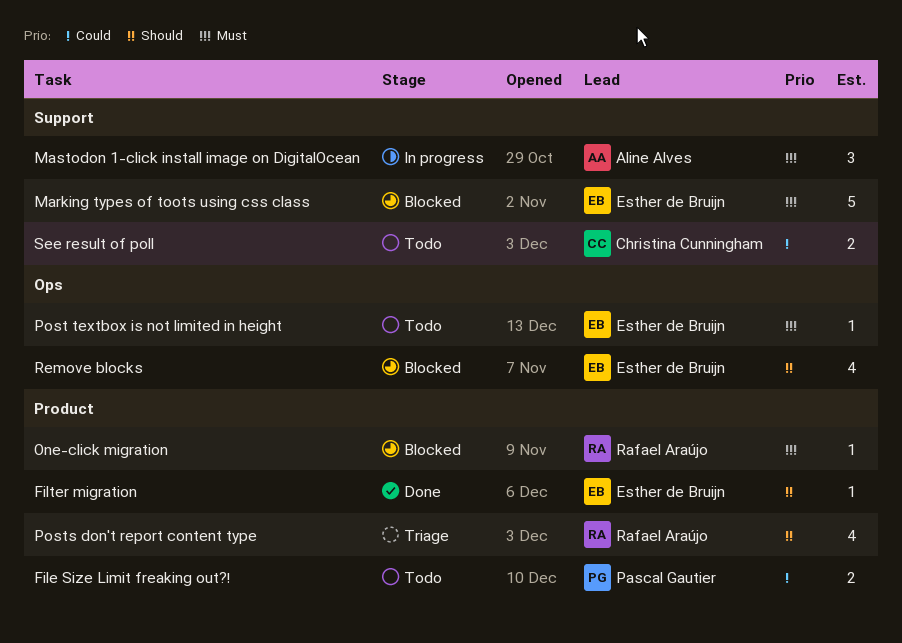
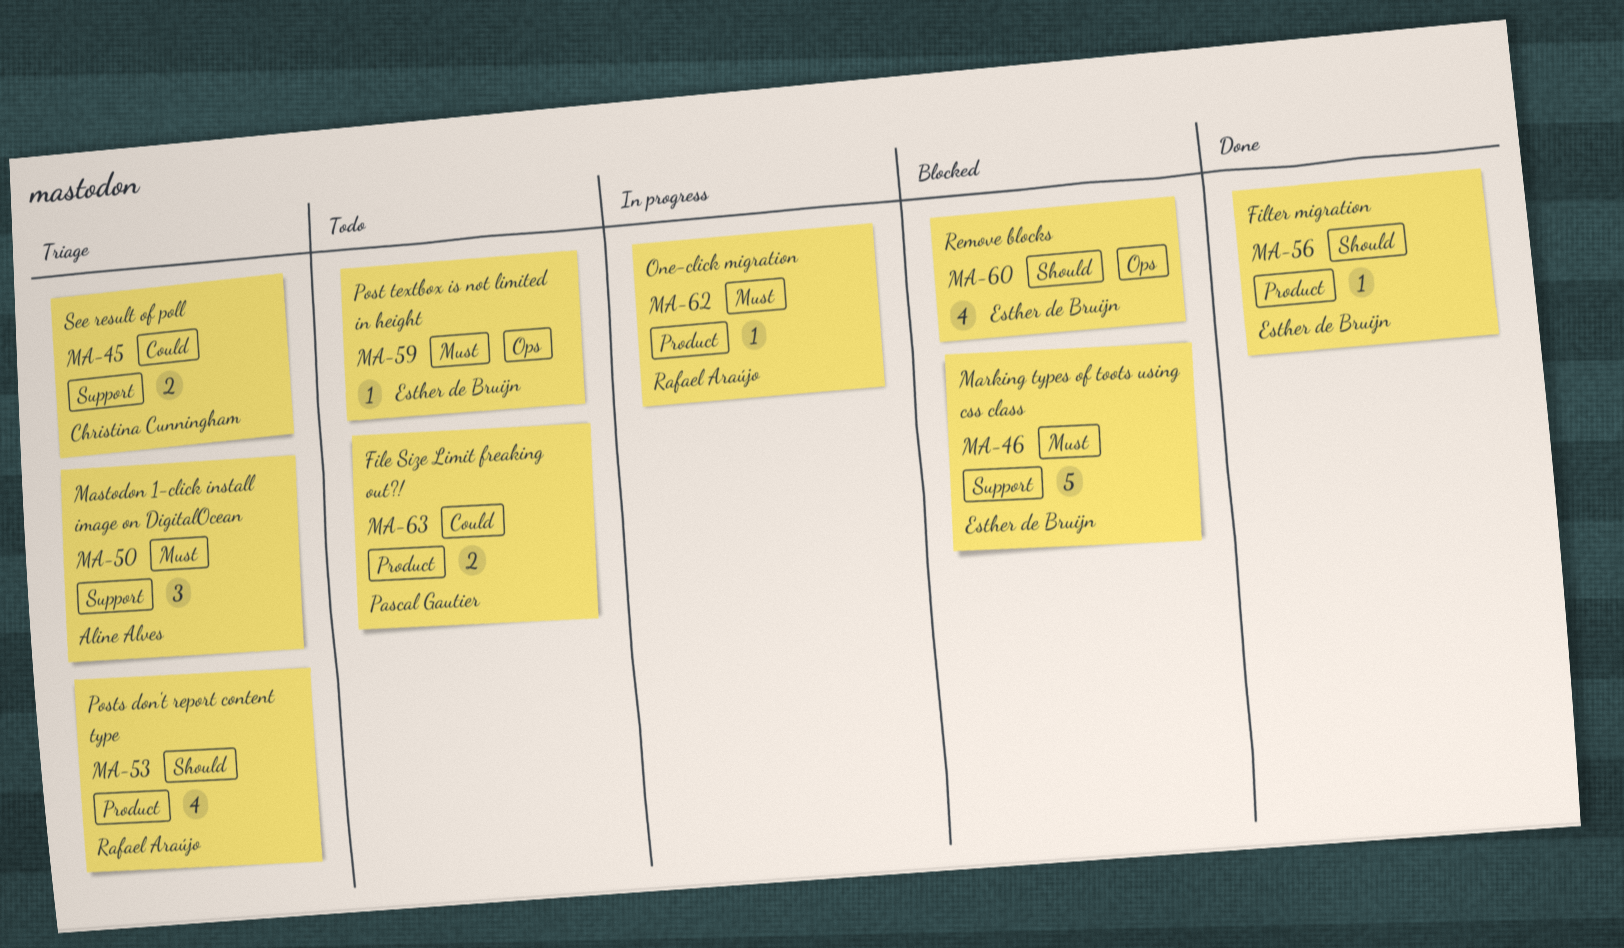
Mastodon 1-click install image on DigitalOcean, status: In progress -> Triage
One-click migration, status: Blocked -> In progress
See result of poll, status: Todo -> Triage

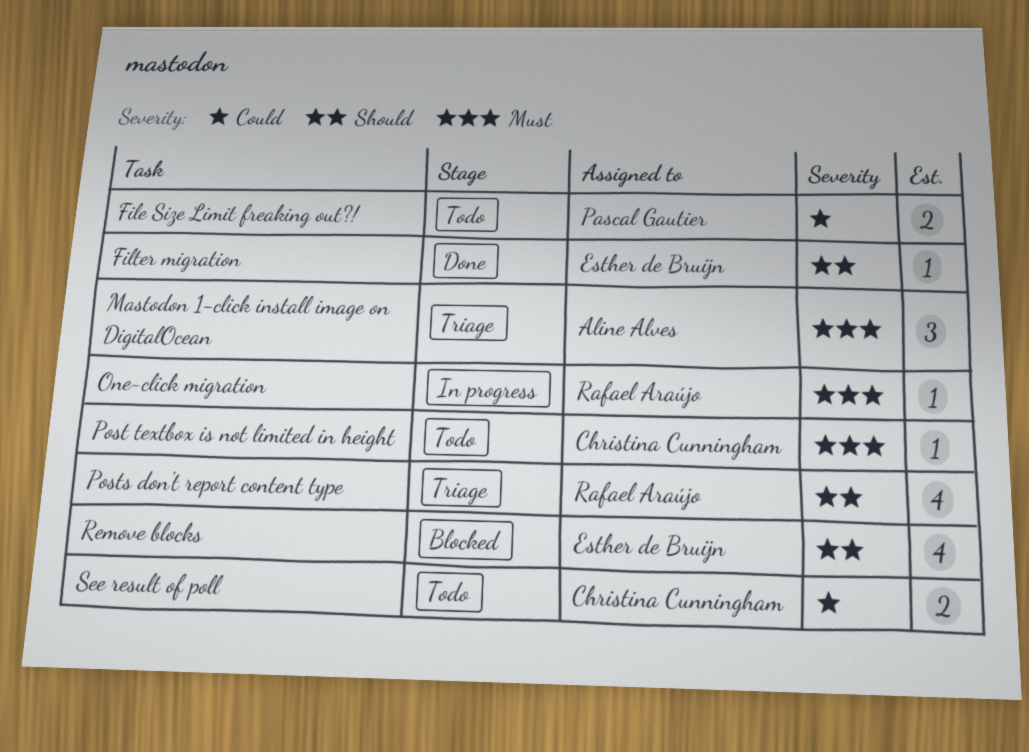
Marking types of toots using css class: present -> none
Post textbox is not limited in height, owner: Esther de Bruijn -> Christina Cunningham
See result of poll, status: Triage -> Todo

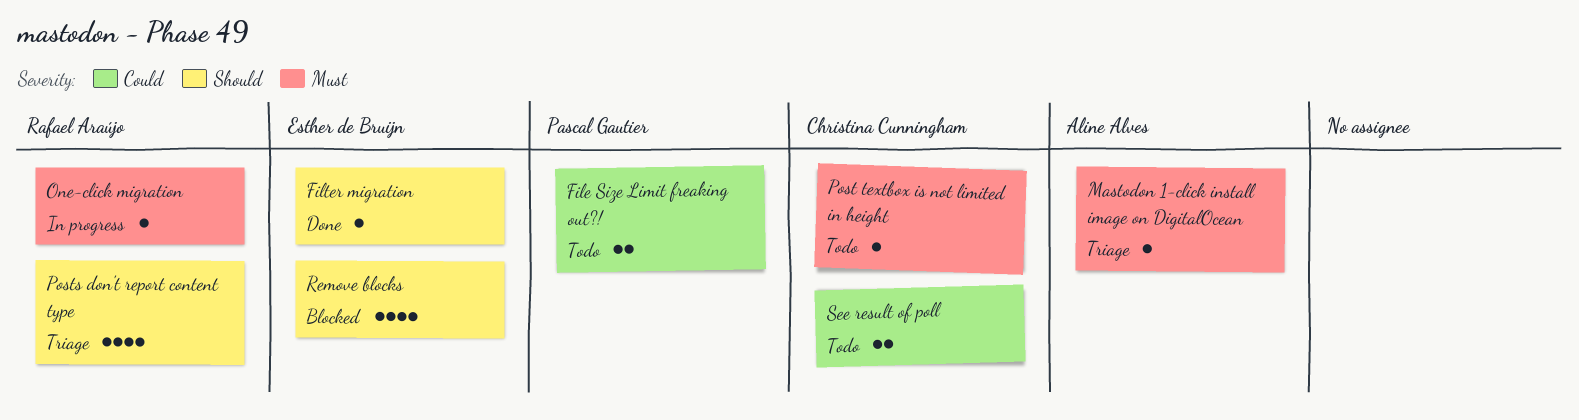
Mastodon 1-click install image on DigitalOcean, estimate: 3 -> 1

